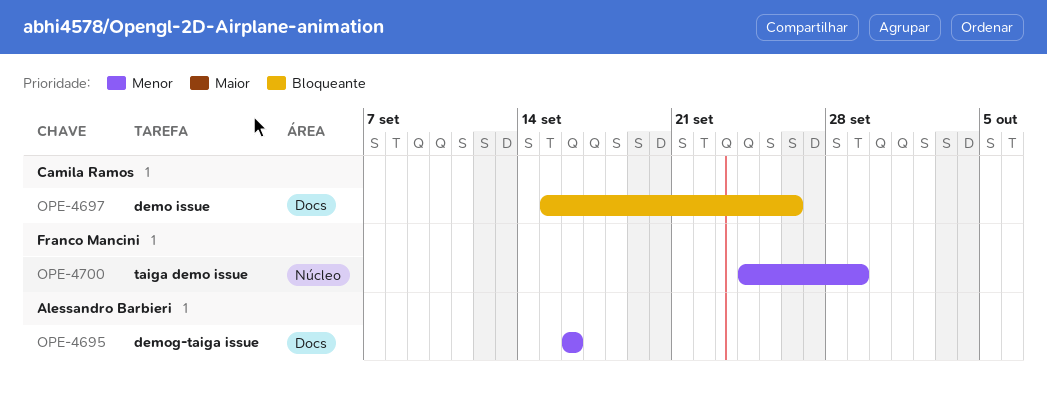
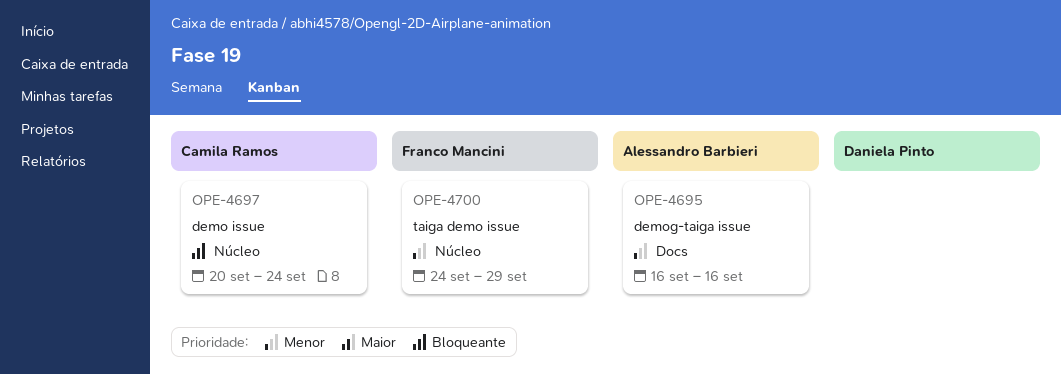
OPE-4697, label: Docs -> Núcleo
OPE-4697, start: Sep 15 -> Sep 20
OPE-4697, due: Sep 26 -> Sep 24

